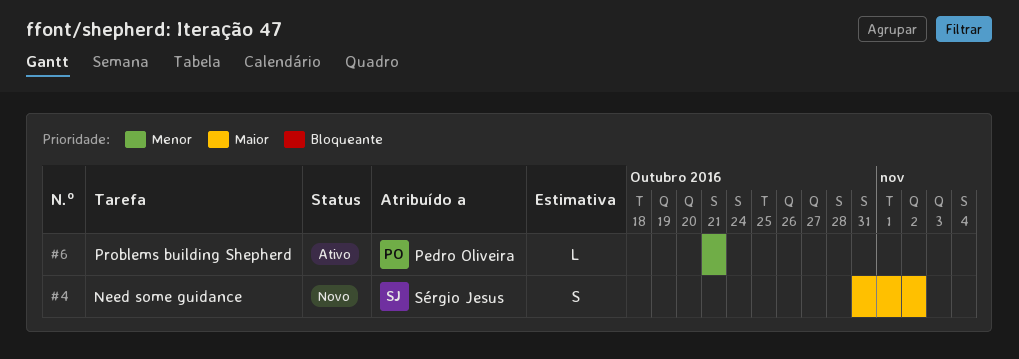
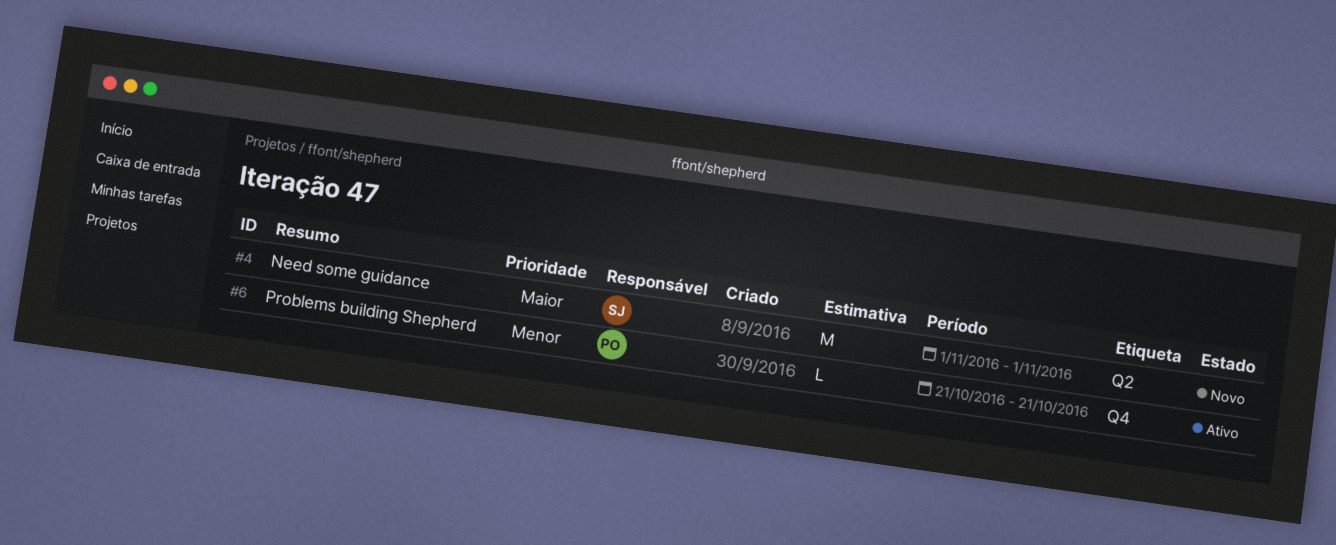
#4, estimate: S -> M
#4, start: Oct 31 -> Nov 1
#4, due: Nov 2 -> Nov 1

